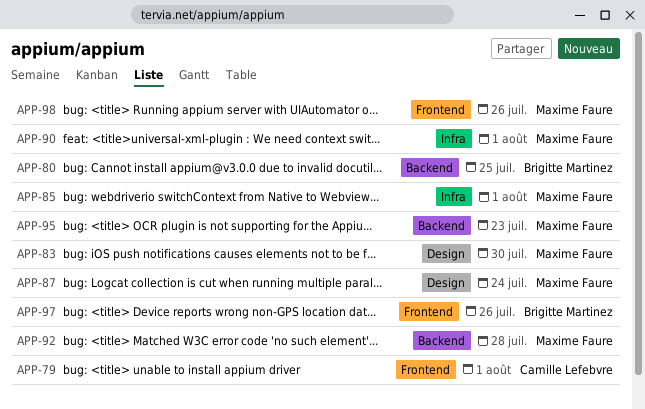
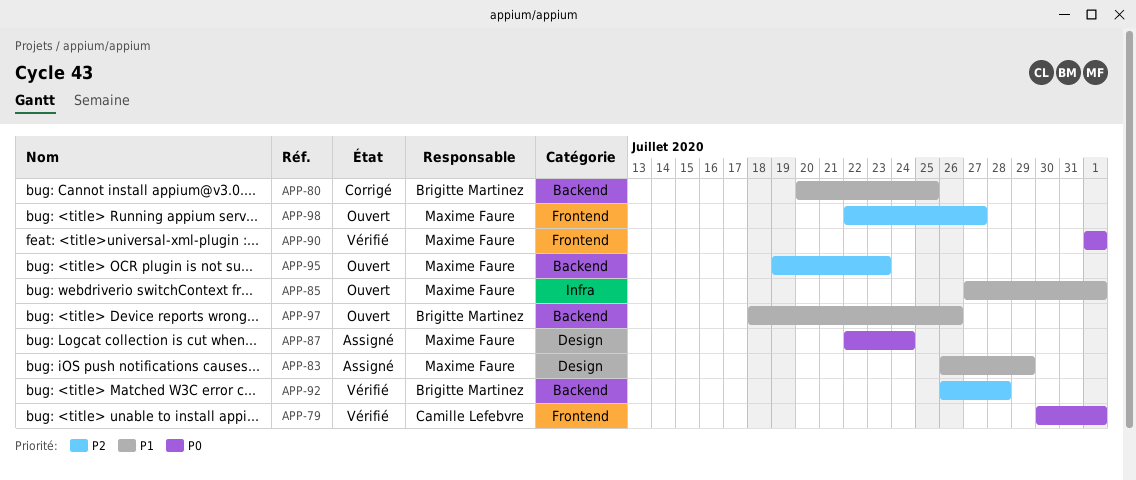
APP-83, due: Jul 30 -> Jul 29
APP-90, label: Infra -> Frontend
APP-92, owner: Maxime Faure -> Brigitte Martinez
APP-97, label: Frontend -> Backend
APP-98, due: Jul 26 -> Jul 27

